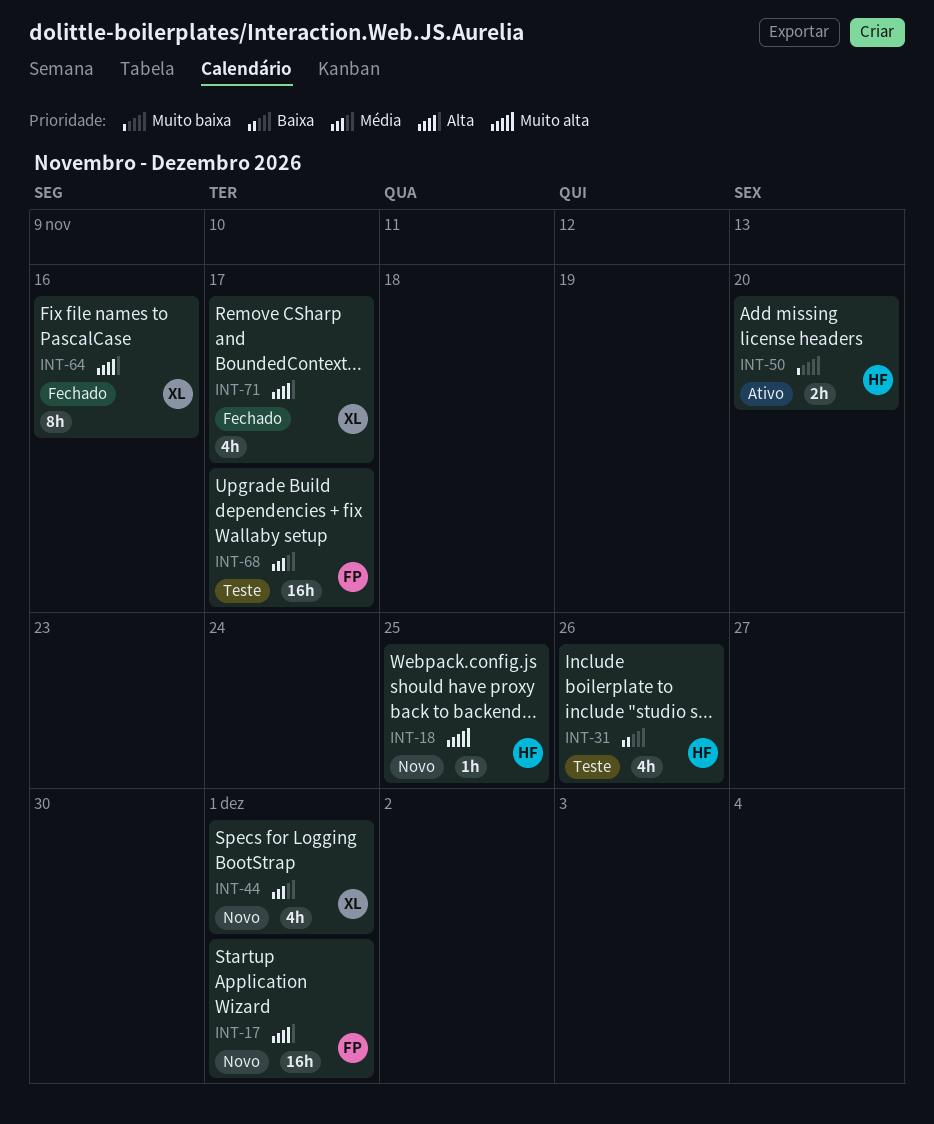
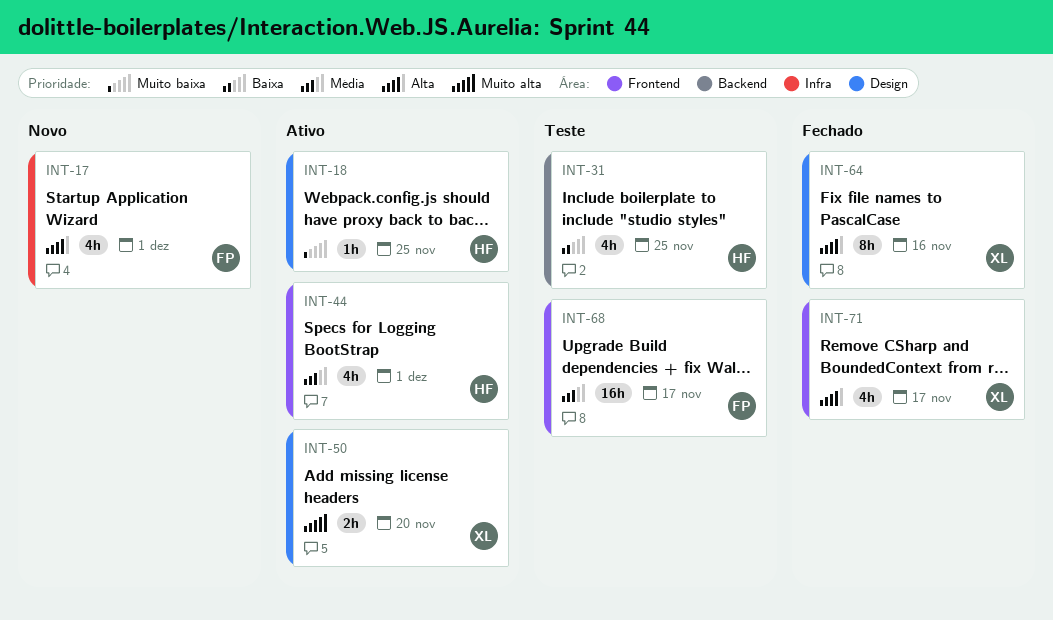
INT-17, estimate: 16h -> 4h
INT-18, status: Novo -> Ativo
INT-18, priority: Muito alta -> Muito baixa
INT-31, due: Nov 26 -> Nov 25
INT-44, status: Novo -> Ativo
INT-44, owner: XL -> HF
INT-50, owner: HF -> XL
INT-50, priority: Muito baixa -> Muito alta

